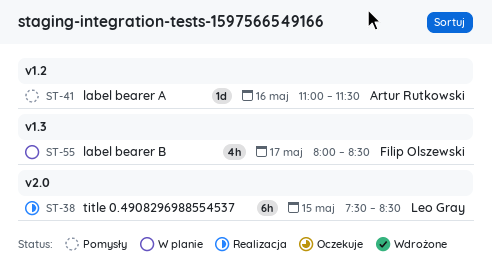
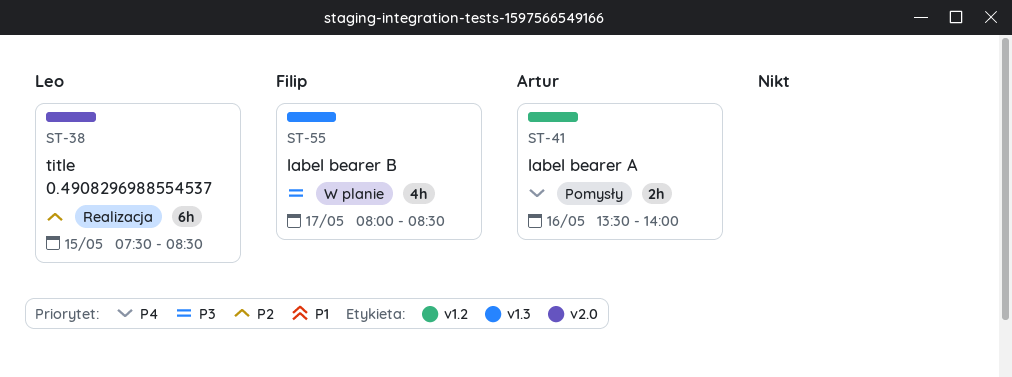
ST-41, estimate: 1d -> 2h
ST-41, begins: 11:00 -> 13:30
ST-41, ends: 11:30 -> 14:00

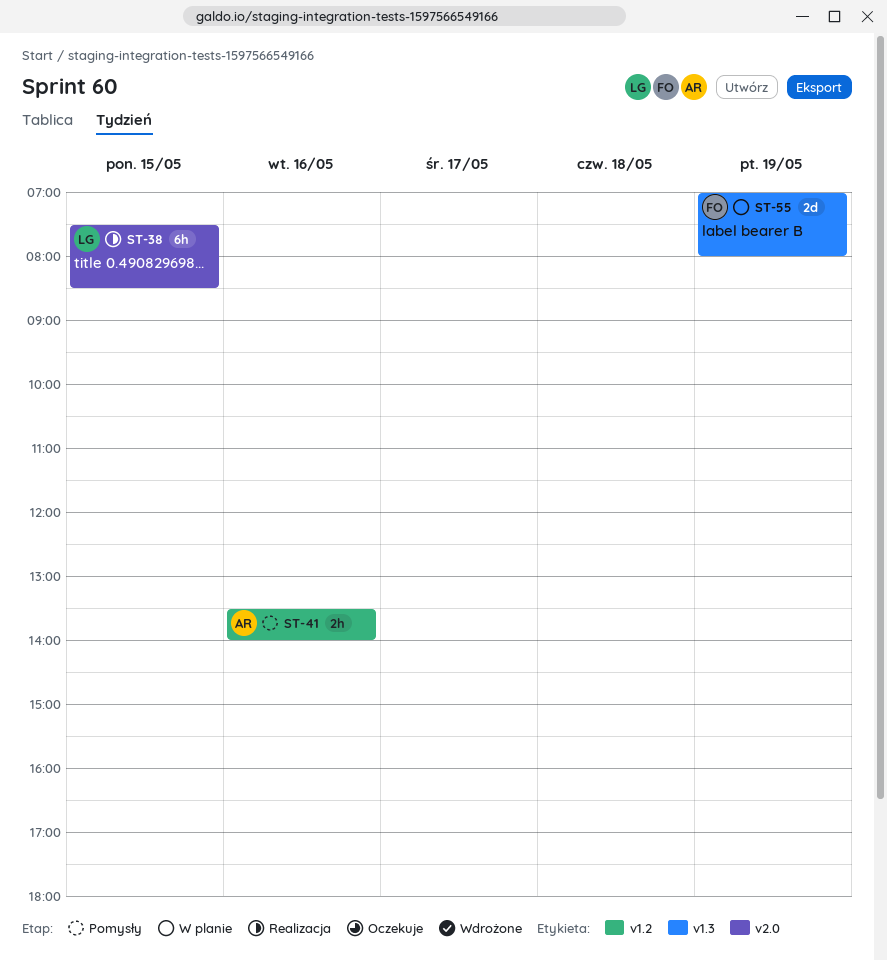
ST-55, estimate: 4h -> 2d
ST-55, day: May 17 -> May 19
ST-55, begins: 08:00 -> 07:00
ST-55, ends: 08:30 -> 08:00

